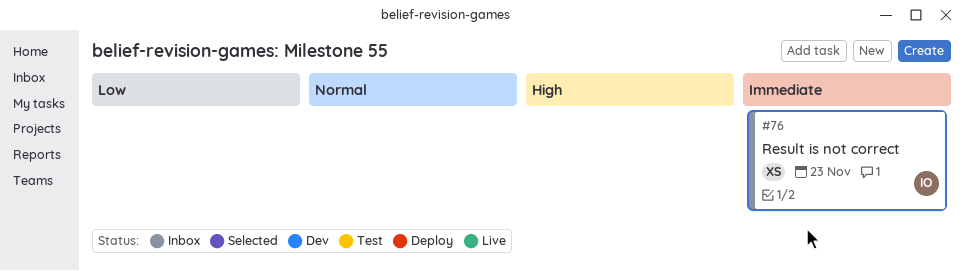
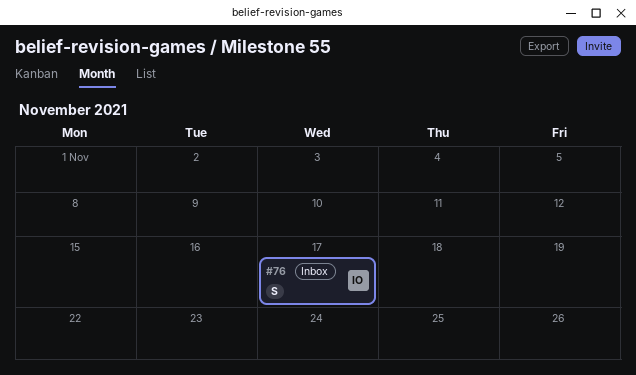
#76, estimate: XS -> S
#76, due: Nov 23 -> Nov 17

